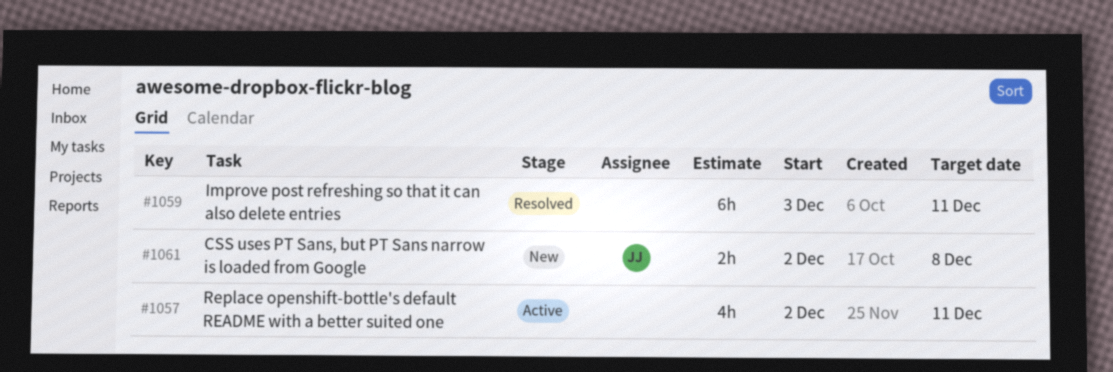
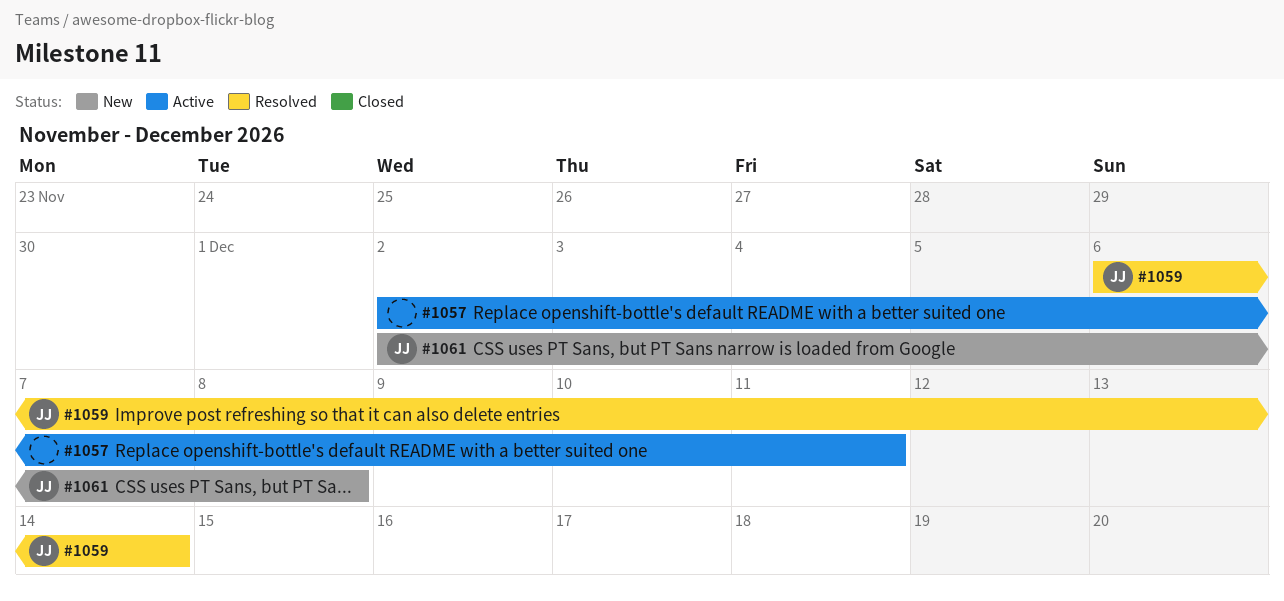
#1059, owner: none -> JJ
#1059, start: Dec 3 -> Dec 6
#1059, due: Dec 11 -> Dec 14

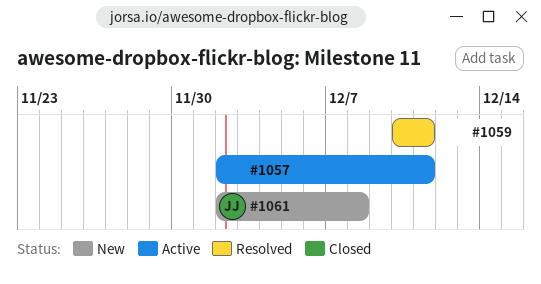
#1059, owner: JJ -> none
#1059, start: Dec 6 -> Dec 10
#1059, due: Dec 14 -> Dec 11

